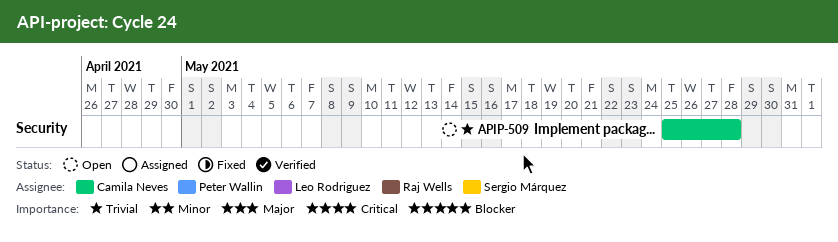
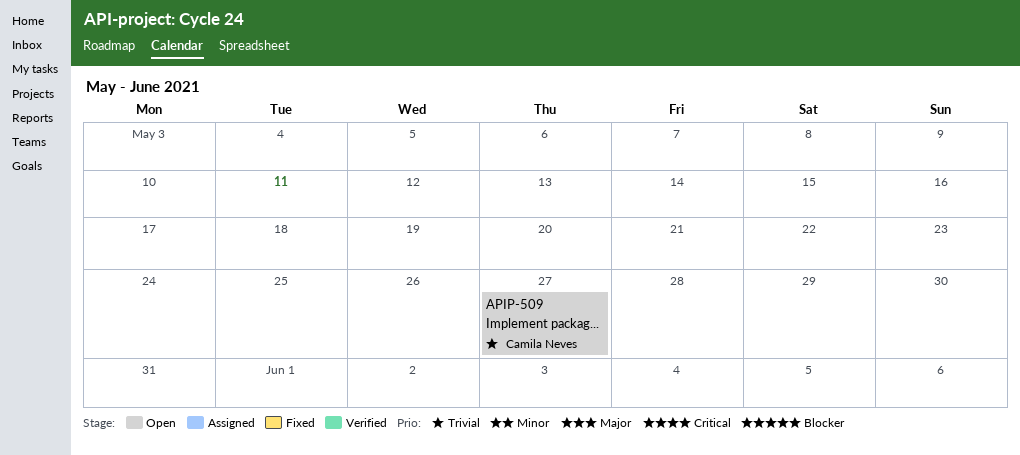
APIP-509, due: May 28 -> May 27

